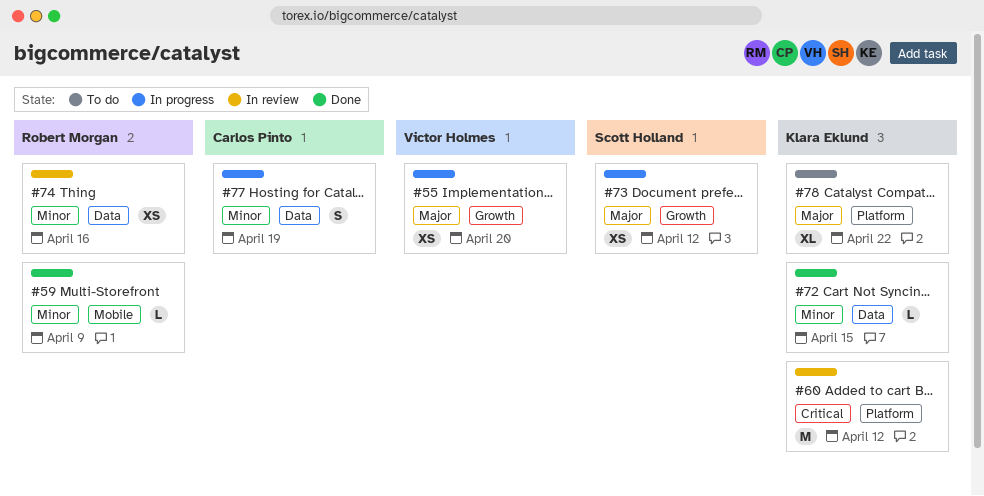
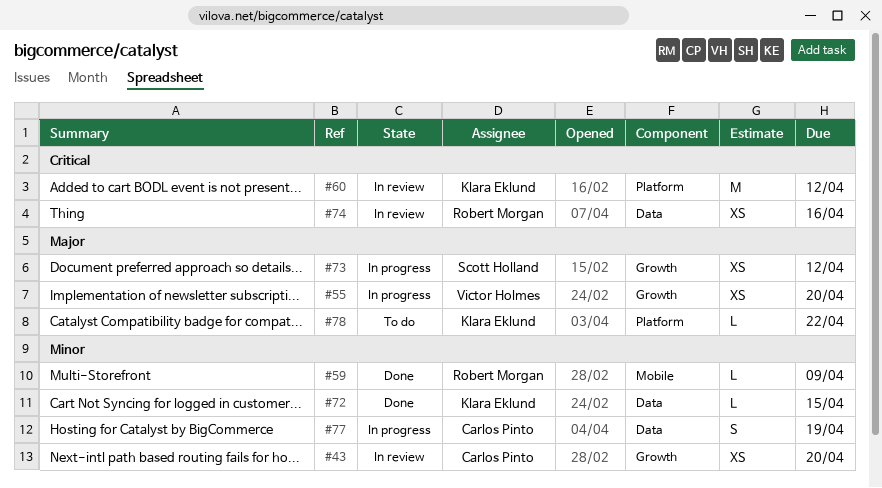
#43: none -> present
#74, priority: Minor -> Critical
#78, estimate: XL -> L

